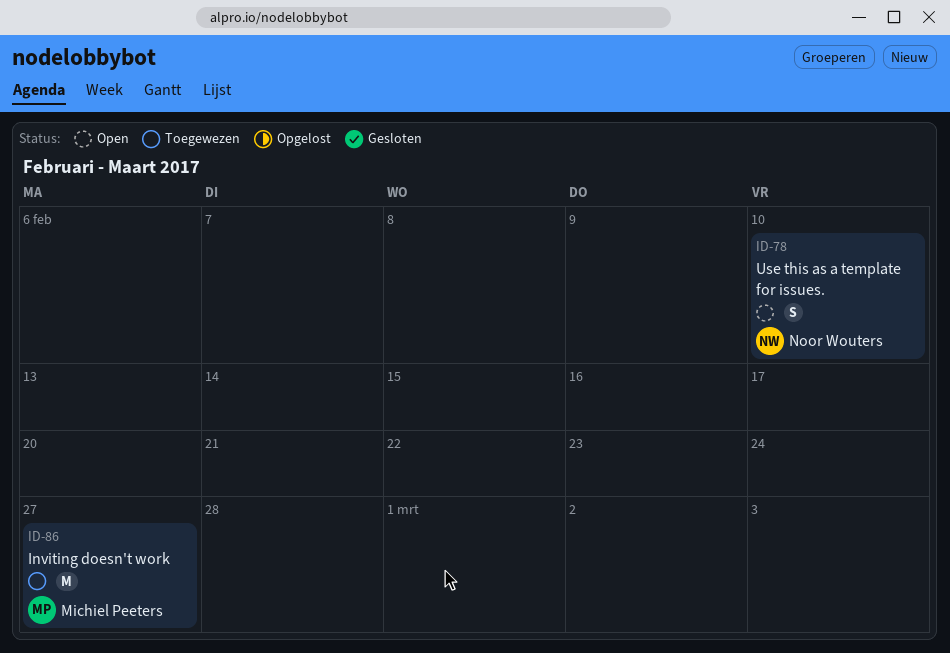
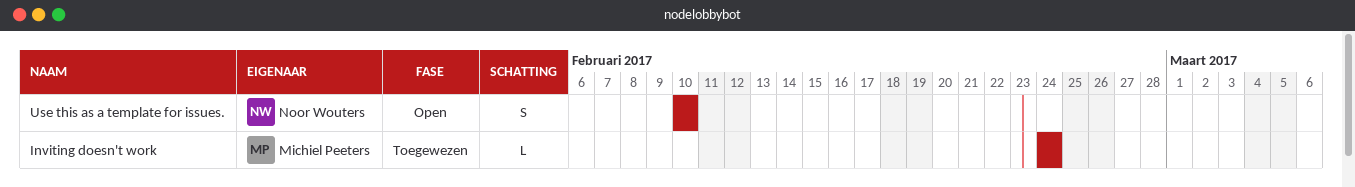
Inviting doesn't work, estimate: M -> L
Inviting doesn't work, due: Feb 27 -> Feb 24

